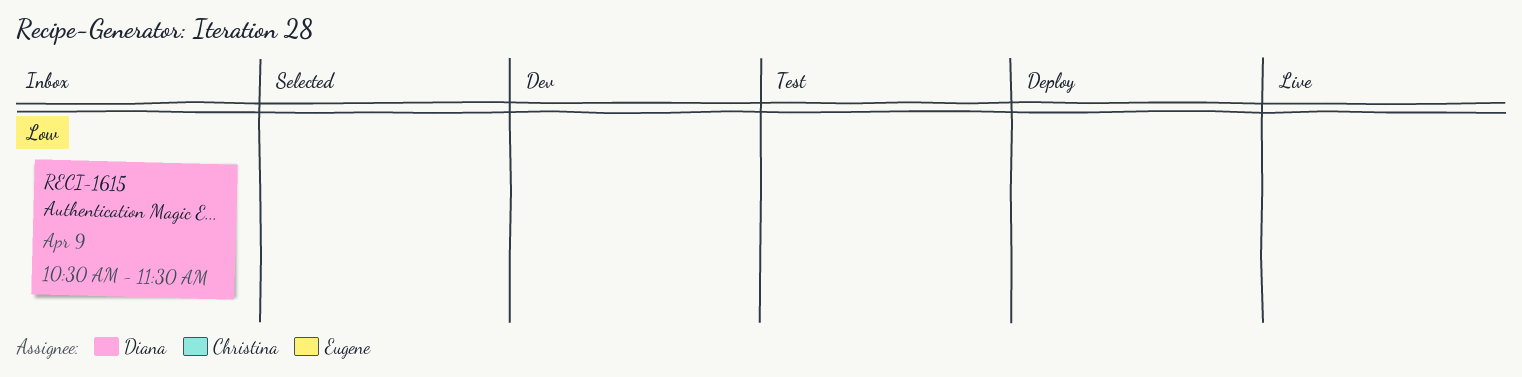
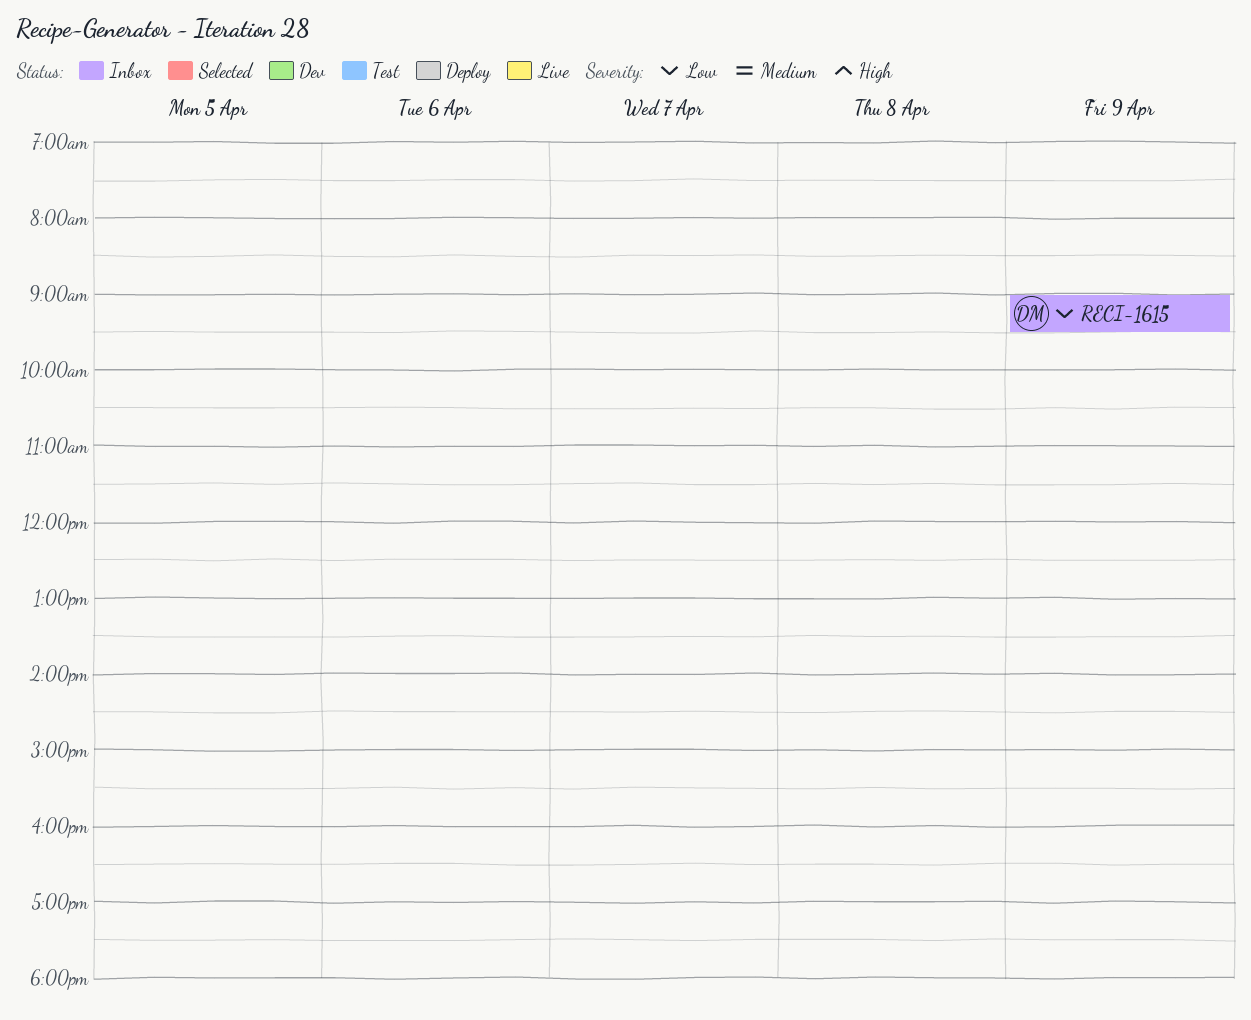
RECI-1615, begins: 10:30 -> 09:00
RECI-1615, ends: 11:30 -> 09:30

